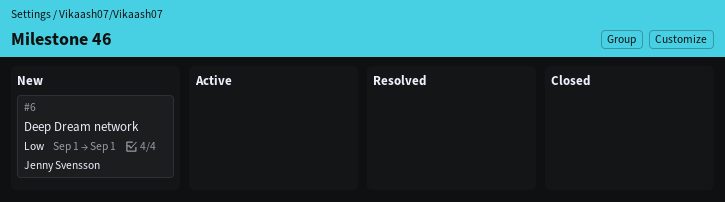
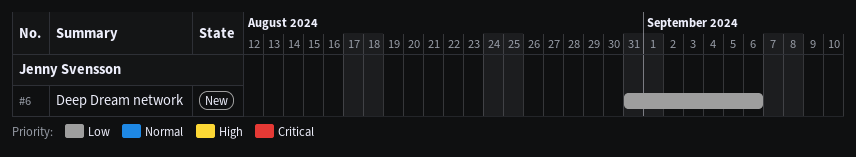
#6, start: Sep 1 -> Aug 31
#6, due: Sep 1 -> Sep 6

